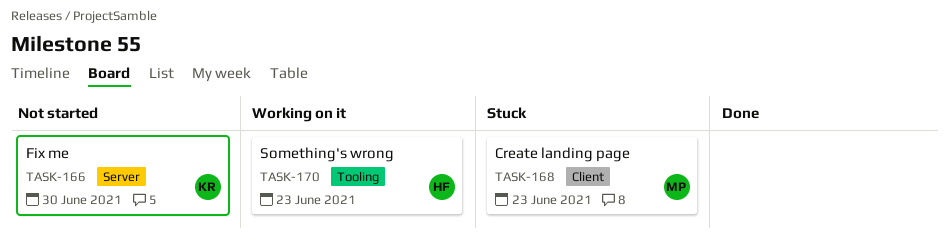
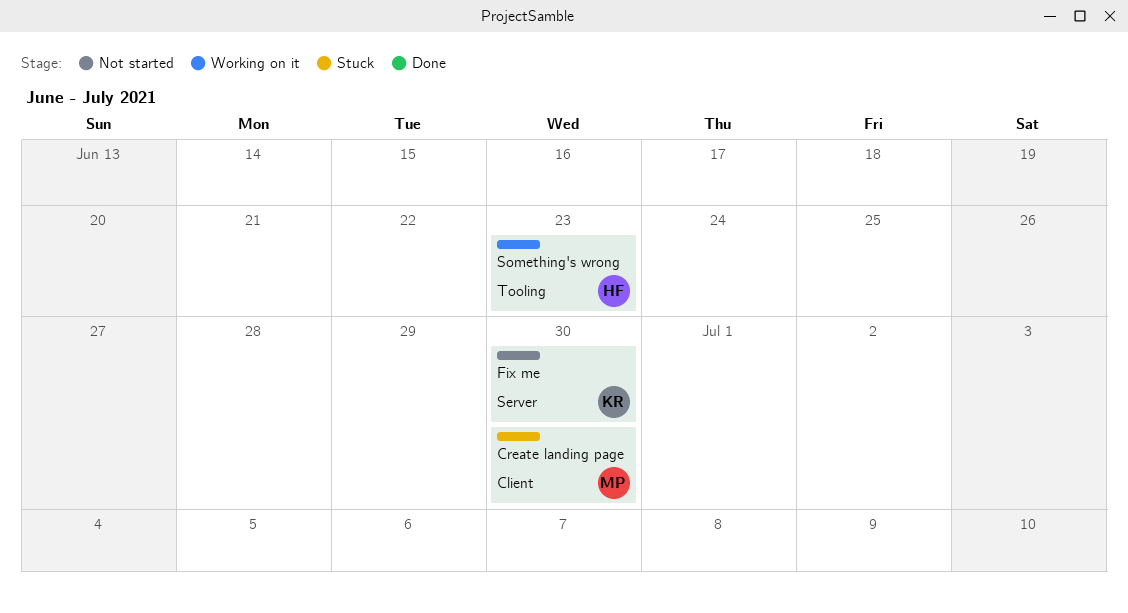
Create landing page, due: Jun 23 -> Jun 30

